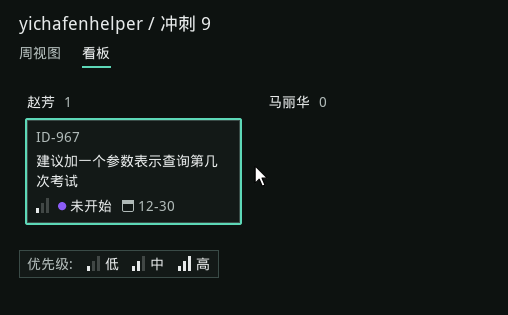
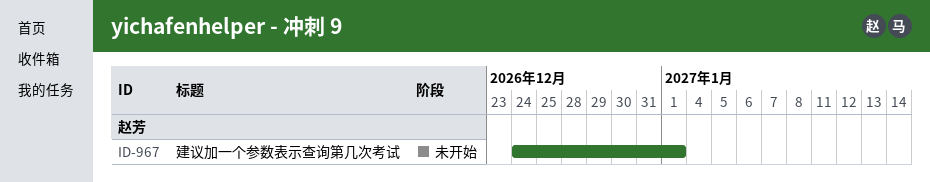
ID-967, due: Dec 30 -> Jan 1

